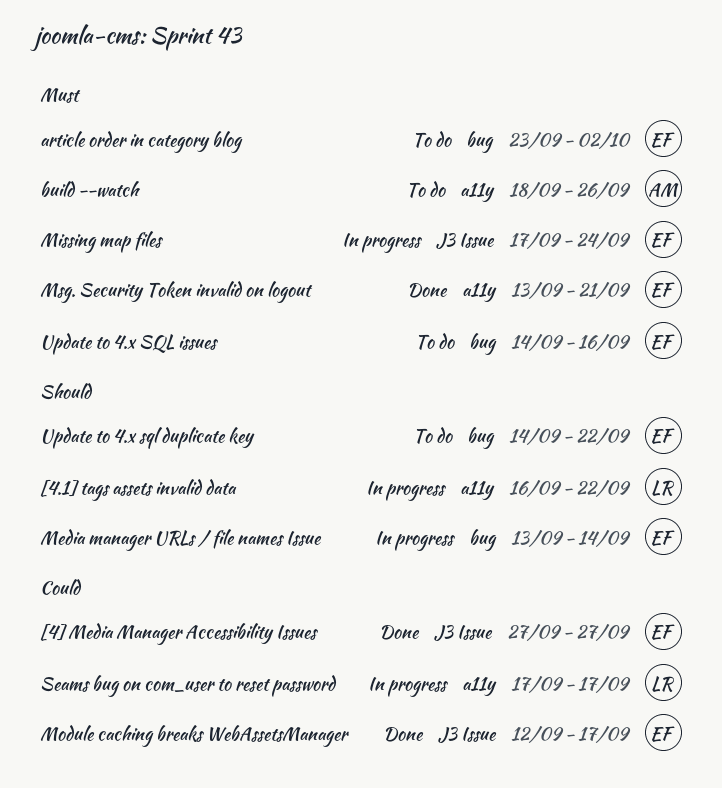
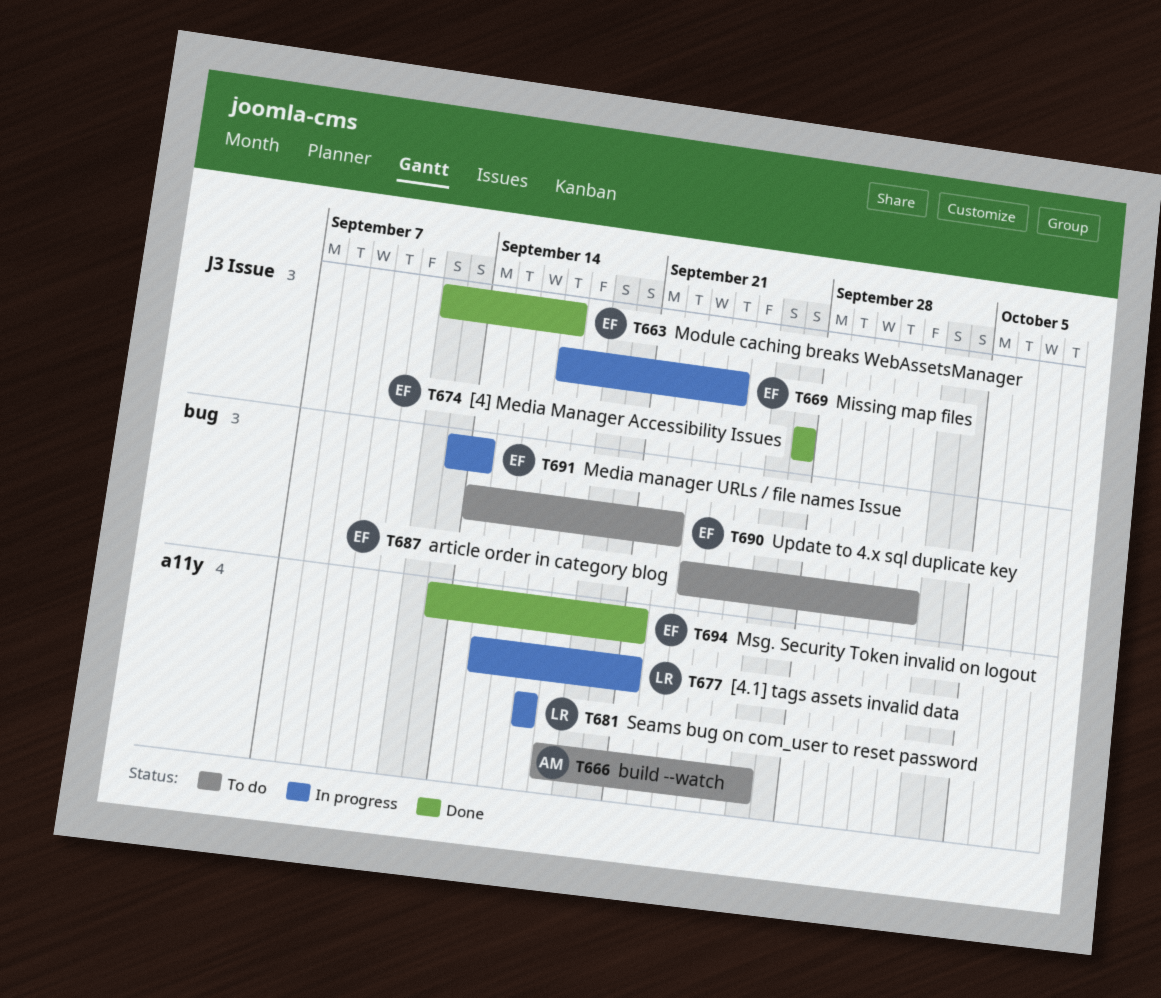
[4.1] tags assets invalid data, start: Sep 16 -> Sep 15
[4.1] tags assets invalid data, due: Sep 22 -> Sep 21
Update to 4.x SQL issues: present -> none

